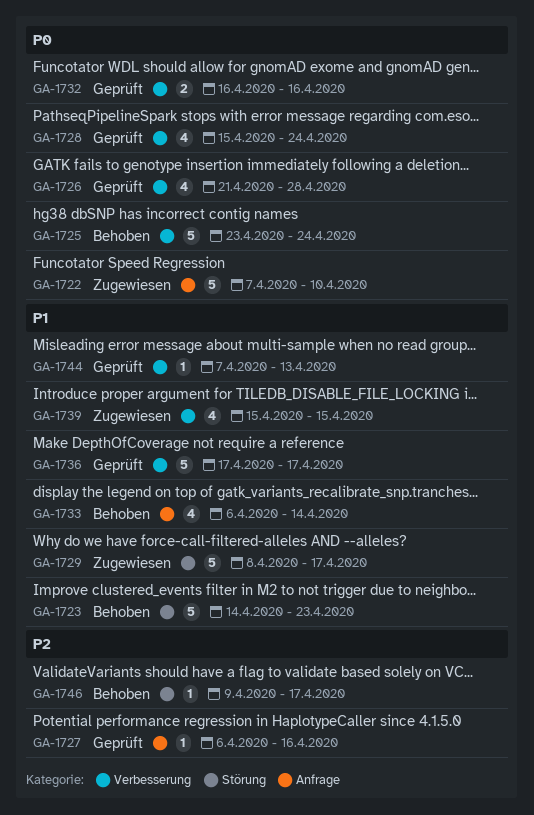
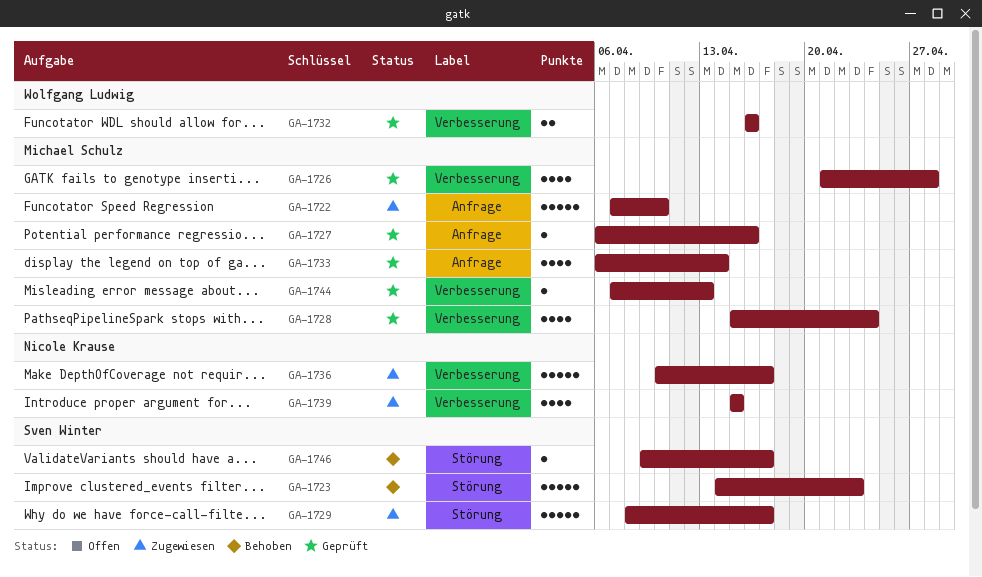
GA-1725: present -> none
GA-1733, status: Behoben -> Geprüft
GA-1736, status: Geprüft -> Zugewiesen
GA-1736, start: Apr 17 -> Apr 10

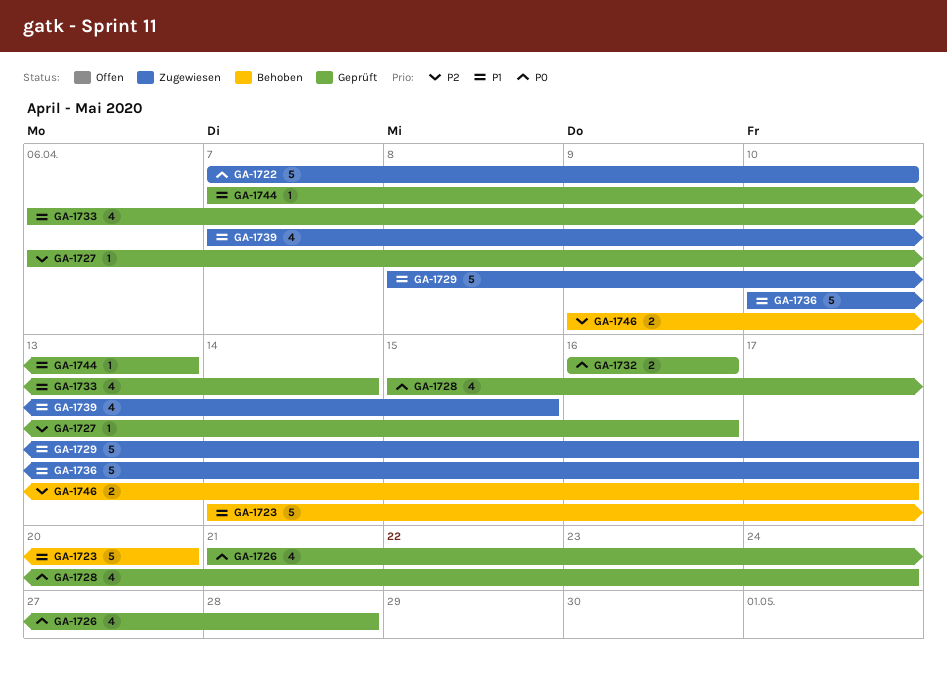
GA-1723, due: Apr 23 -> Apr 20
GA-1739, start: Apr 15 -> Apr 7
GA-1746, estimate: 1 -> 2

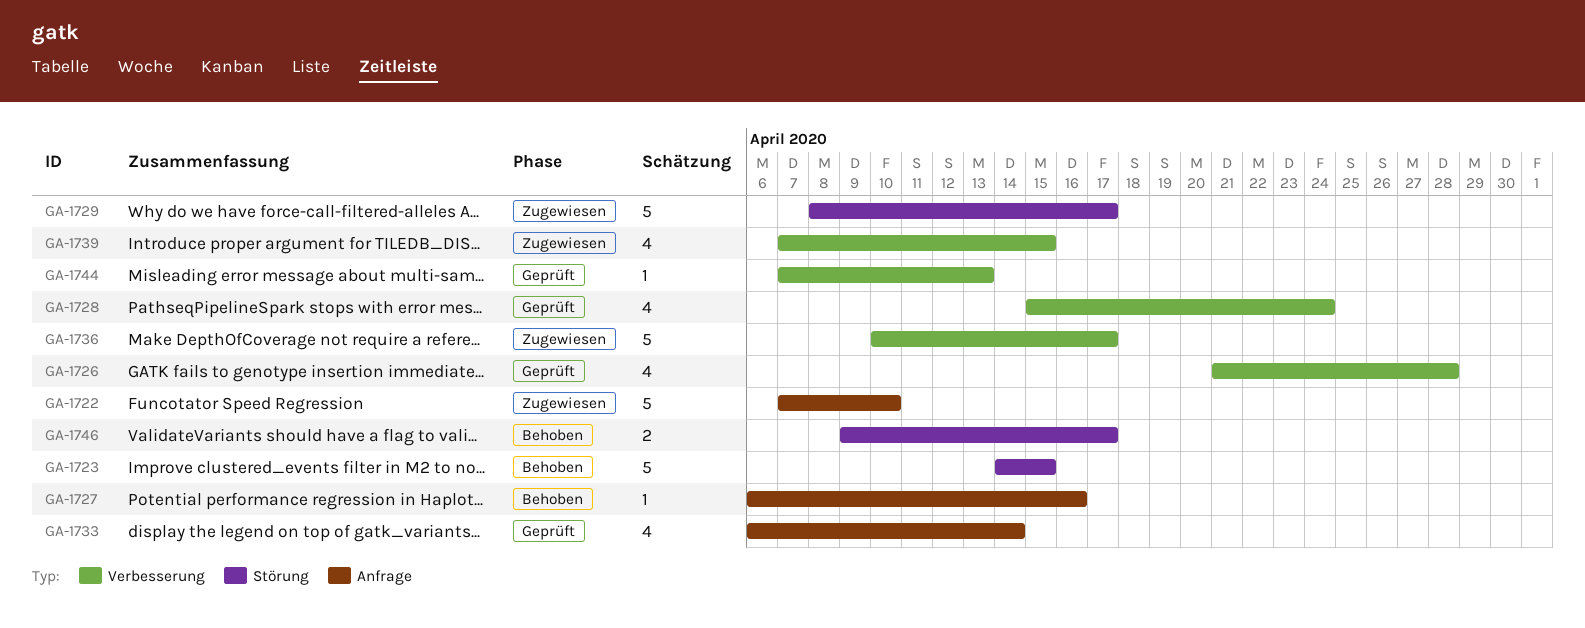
GA-1723, due: Apr 20 -> Apr 15
GA-1727, status: Geprüft -> Behoben
GA-1732: present -> none

